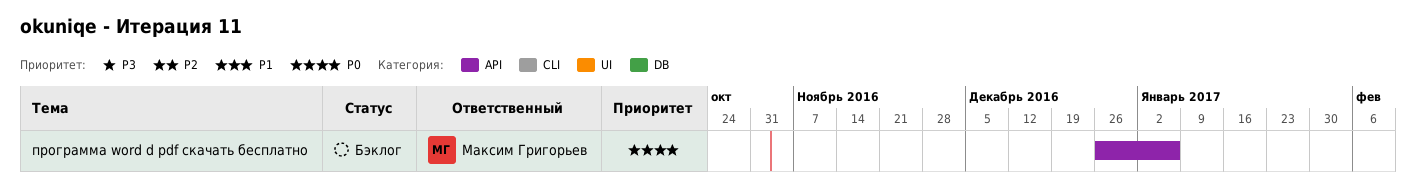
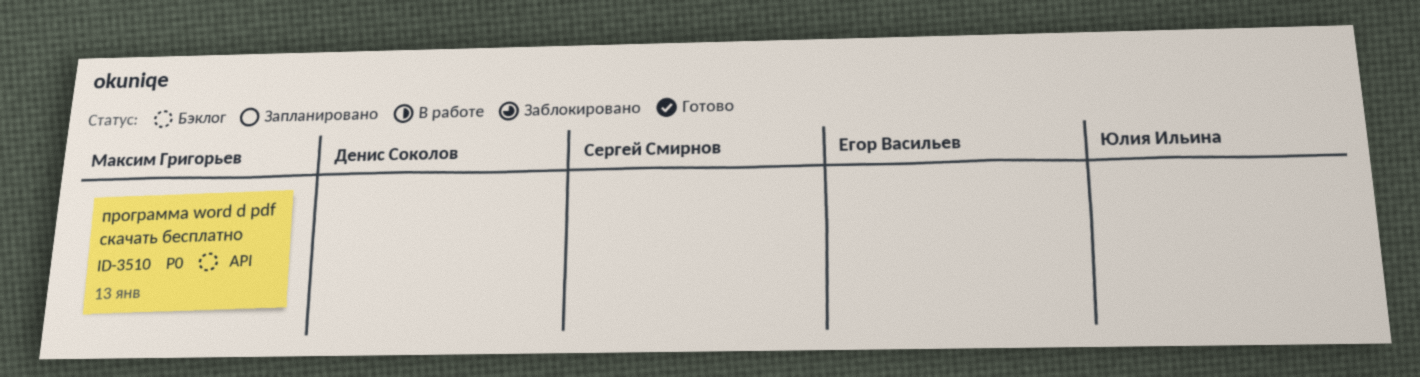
программа word d pdf скачать бесплатно, due: Jan 6 -> Jan 13

